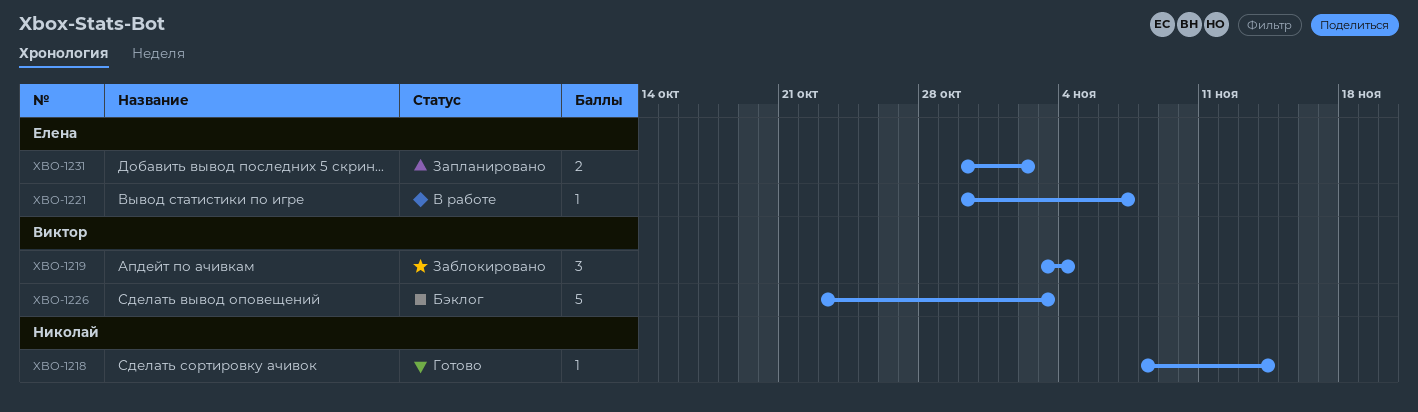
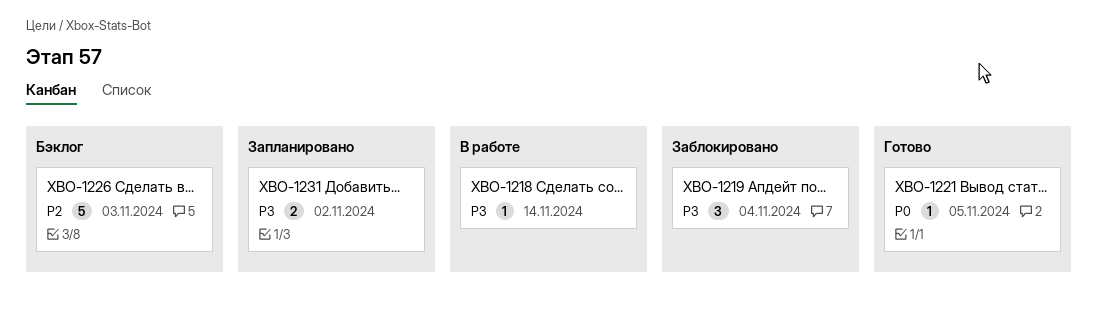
XBO-1218, status: Готово -> В работе
XBO-1221, status: В работе -> Готово
XBO-1221, due: Nov 7 -> Nov 5

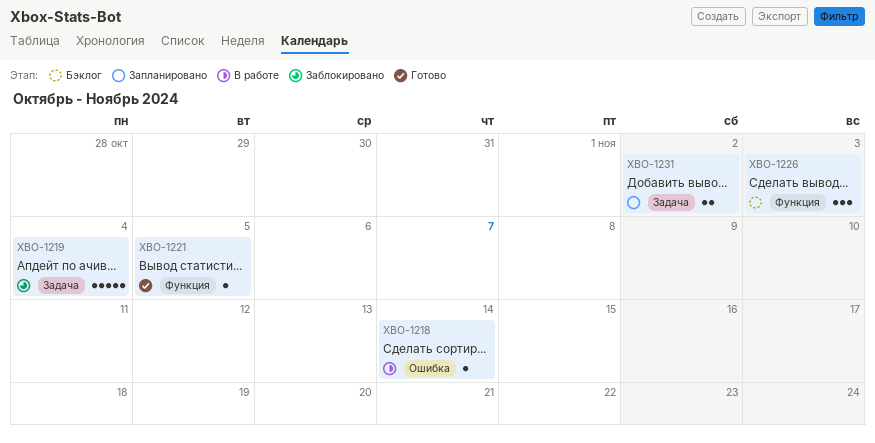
XBO-1219, estimate: 3 -> 5
XBO-1226, estimate: 5 -> 3

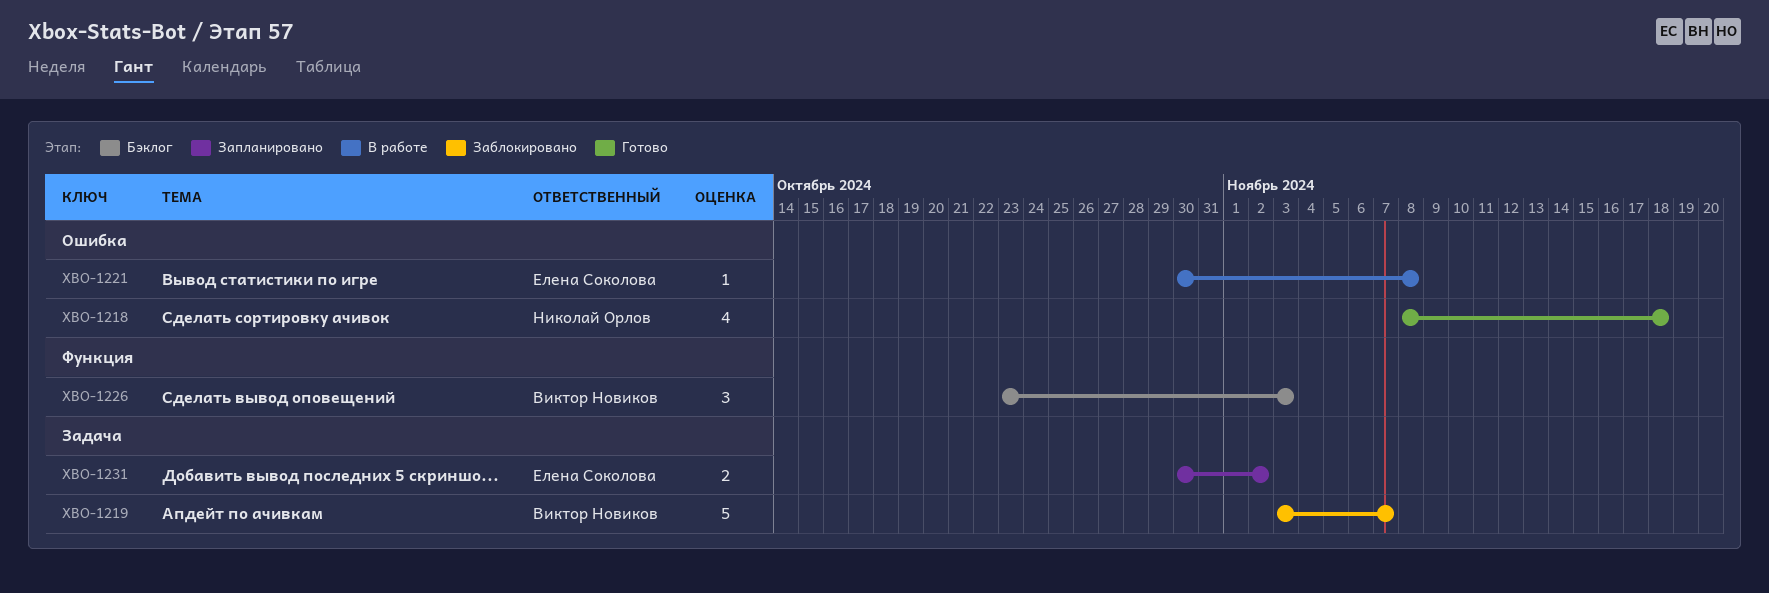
XBO-1218, status: В работе -> Готово
XBO-1218, estimate: 1 -> 4
XBO-1218, due: Nov 14 -> Nov 18
XBO-1219, due: Nov 4 -> Nov 7
XBO-1221, status: Готово -> В работе
XBO-1221, label: Функция -> Ошибка
XBO-1221, due: Nov 5 -> Nov 8

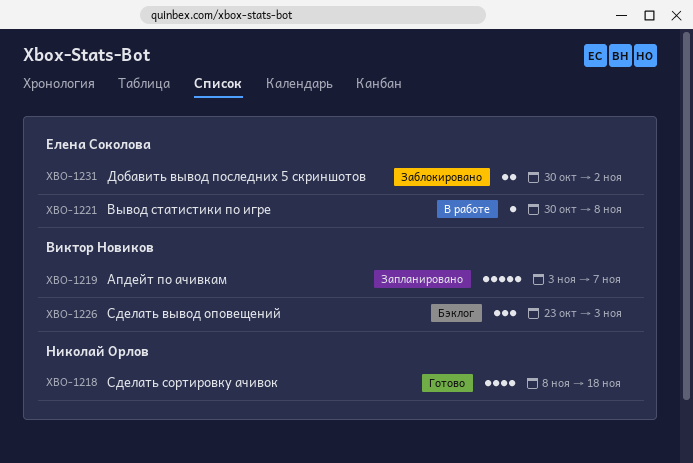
XBO-1219, status: Заблокировано -> Запланировано
XBO-1231, status: Запланировано -> Заблокировано

